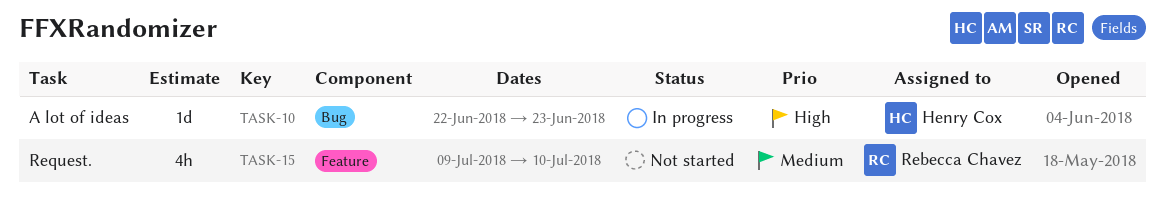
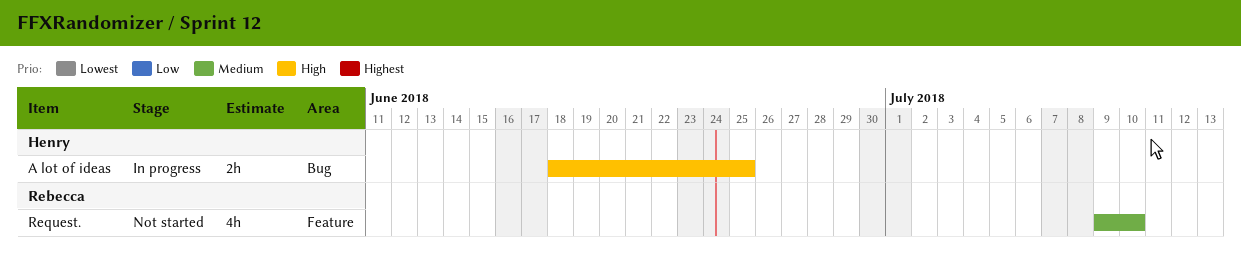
A lot of ideas, estimate: 1d -> 2h
A lot of ideas, start: Jun 22 -> Jun 18
A lot of ideas, due: Jun 23 -> Jun 25

